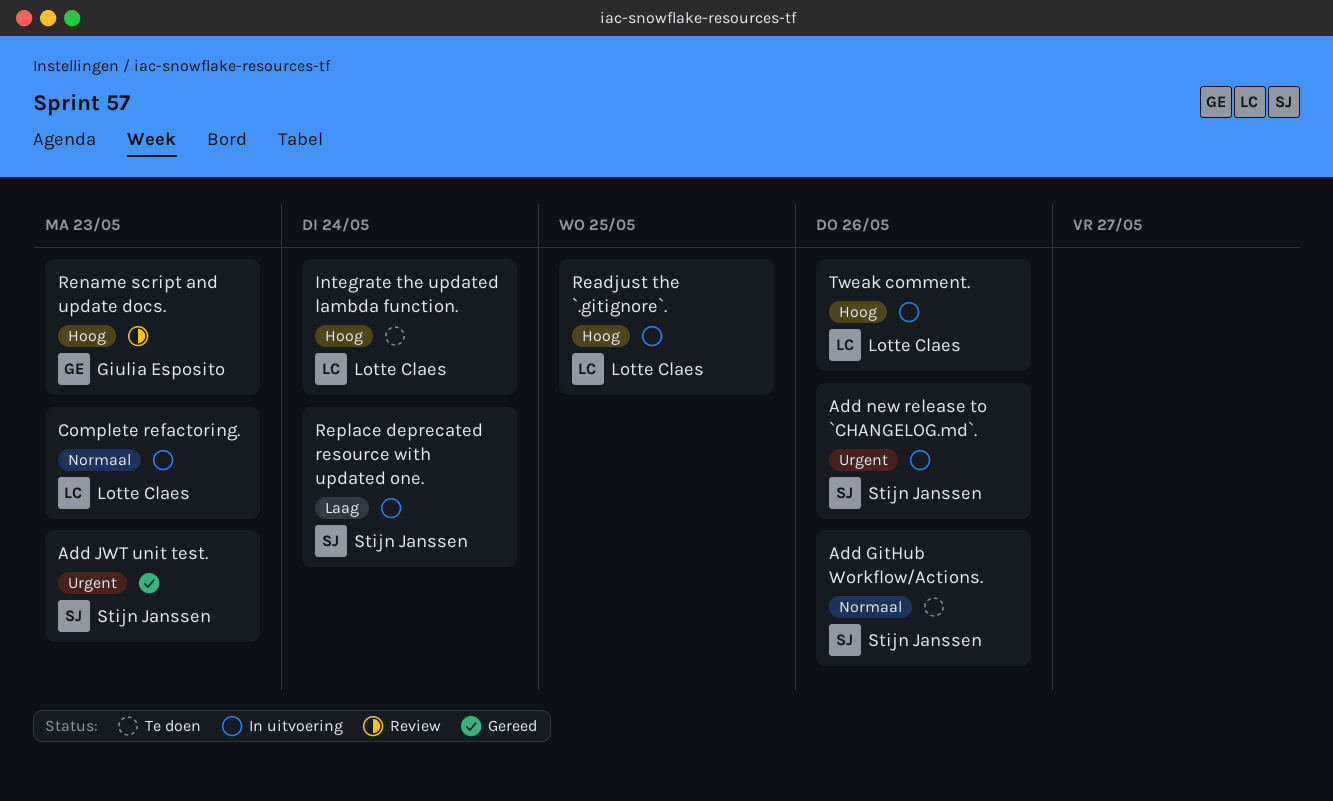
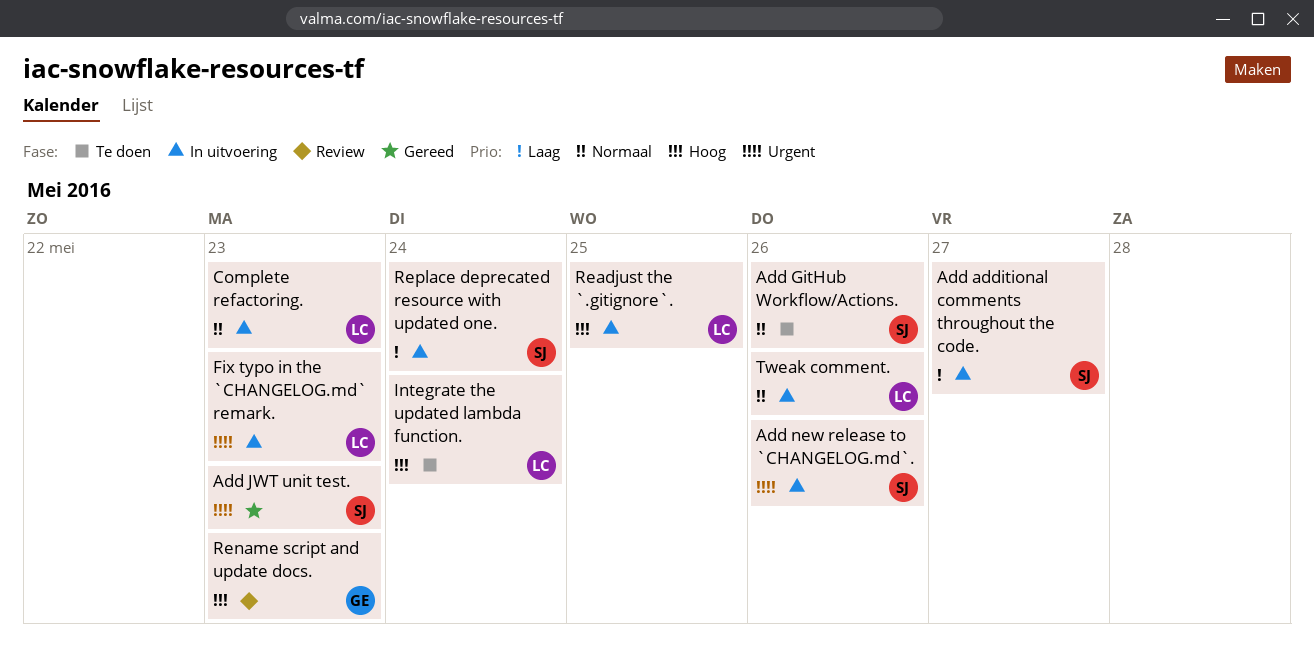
Add additional comments throughout the code.: none -> present
Fix typo in the `CHANGELOG.md` remark.: none -> present
Tweak comment., priority: Hoog -> Normaal

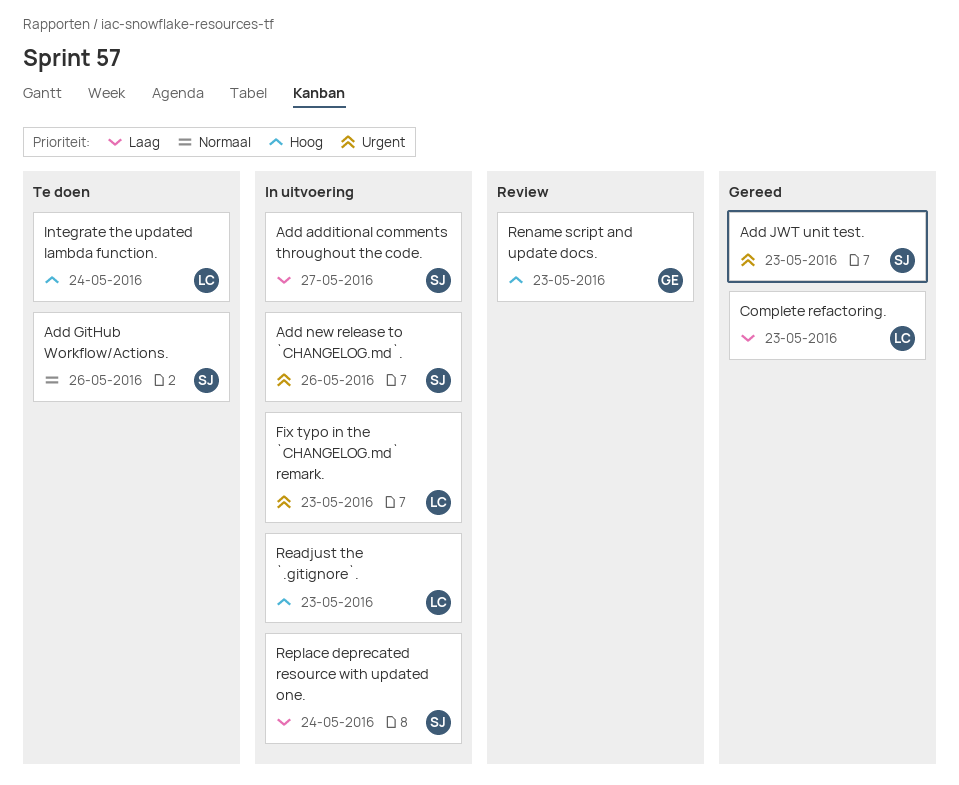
Complete refactoring., status: In uitvoering -> Gereed
Complete refactoring., priority: Normaal -> Laag
Readjust the `.gitignore`., due: May 25 -> May 23
Tweak comment.: present -> none

